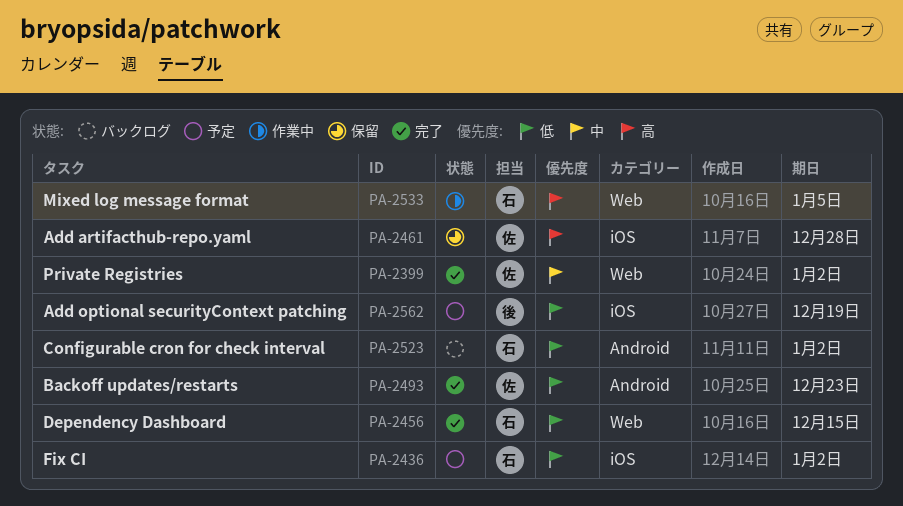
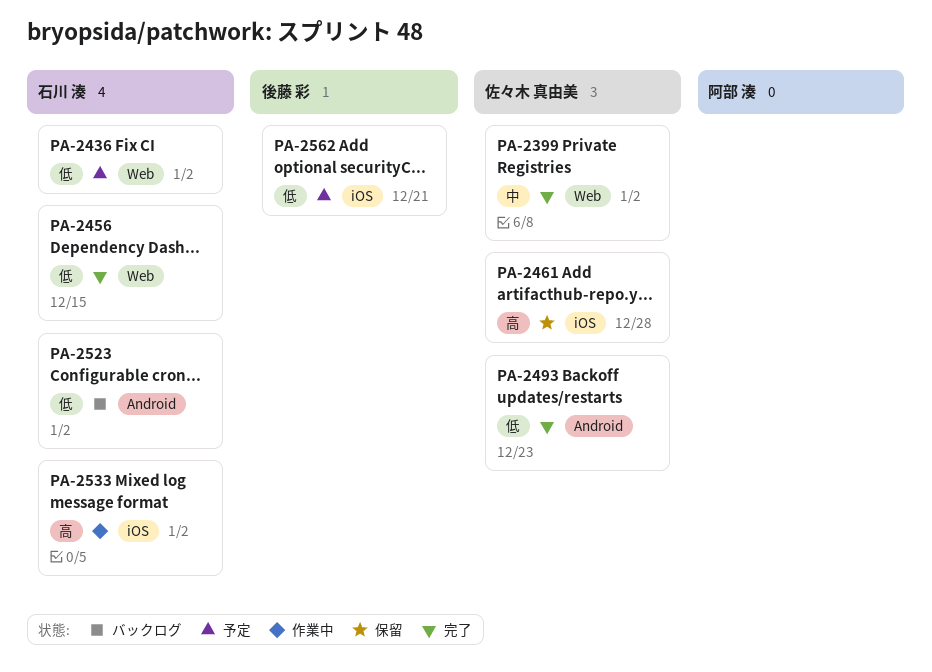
PA-2436, label: iOS -> Web
PA-2533, label: Web -> iOS
PA-2533, due: Jan 5 -> Jan 2
PA-2562, due: Dec 19 -> Dec 21

